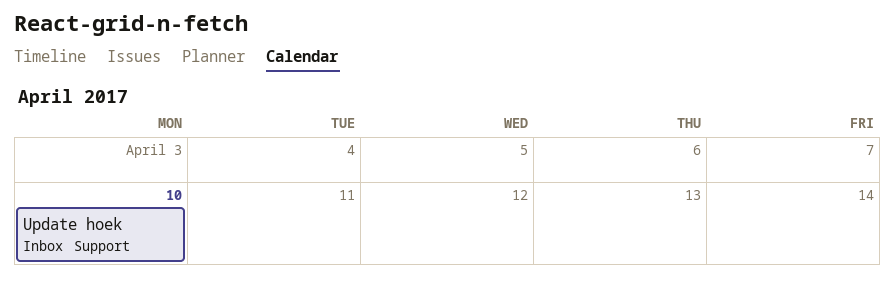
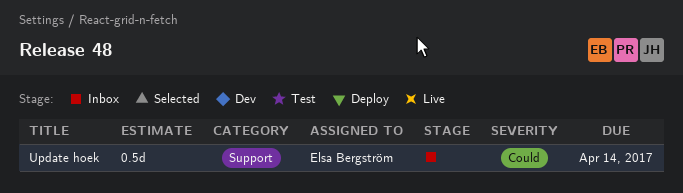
Update hoek, due: Apr 10 -> Apr 14

